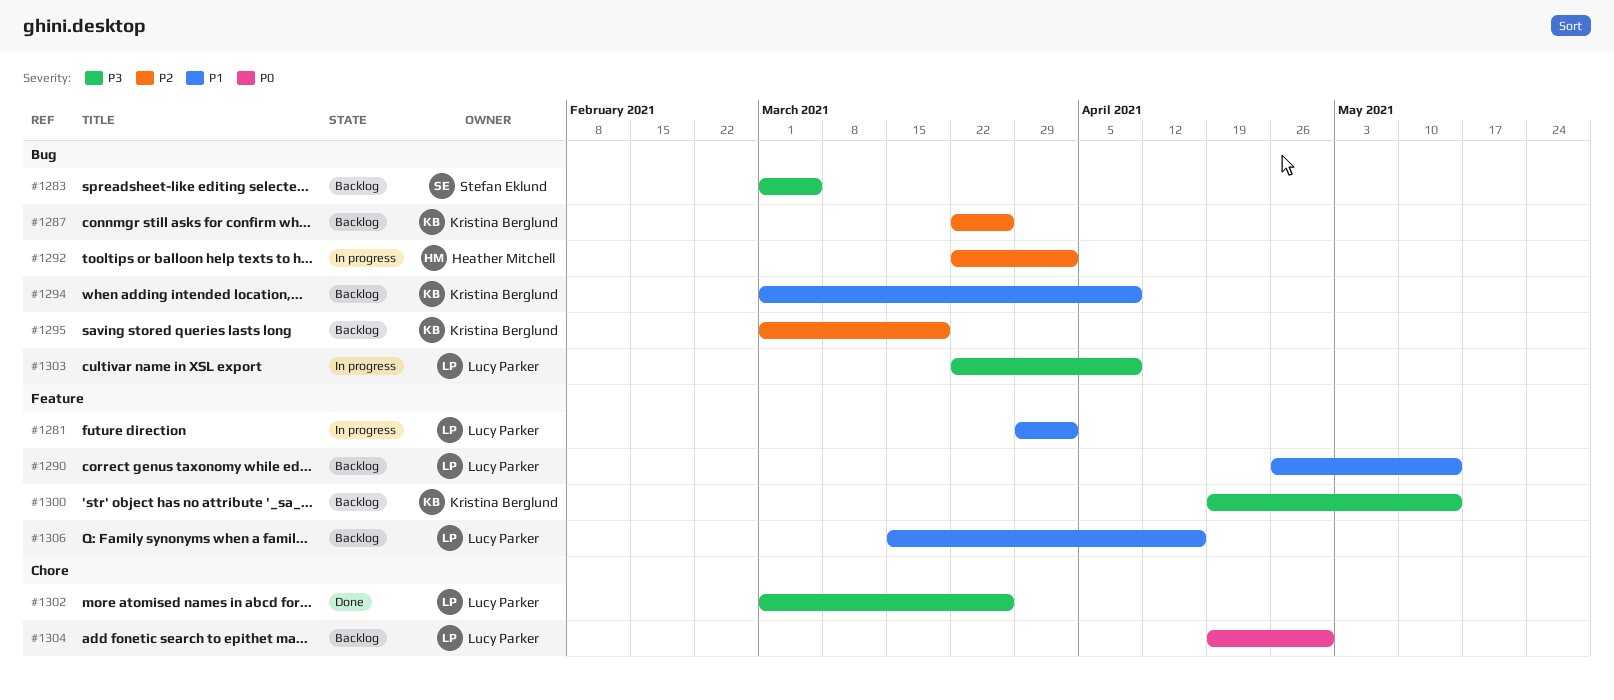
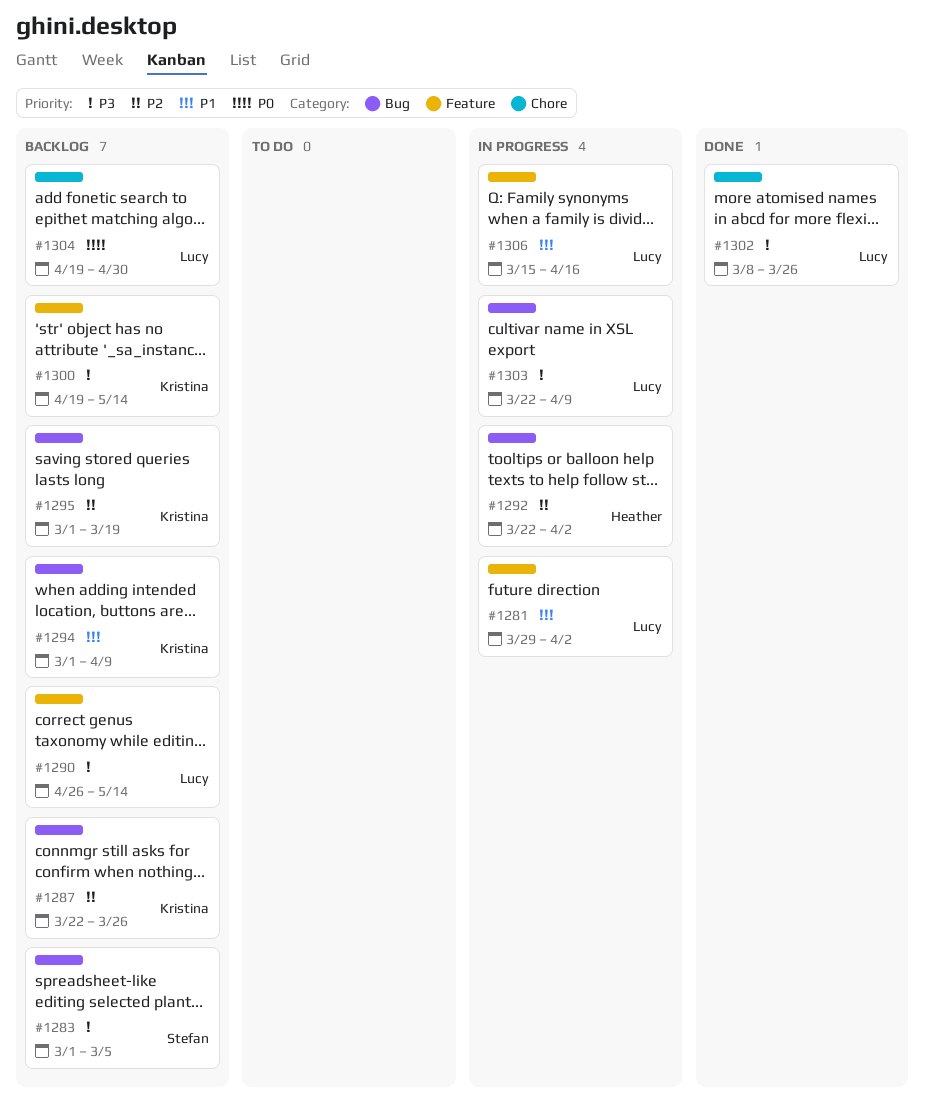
#1290, priority: P1 -> P3
#1302, start: Mar 1 -> Mar 8
#1306, status: Backlog -> In progress

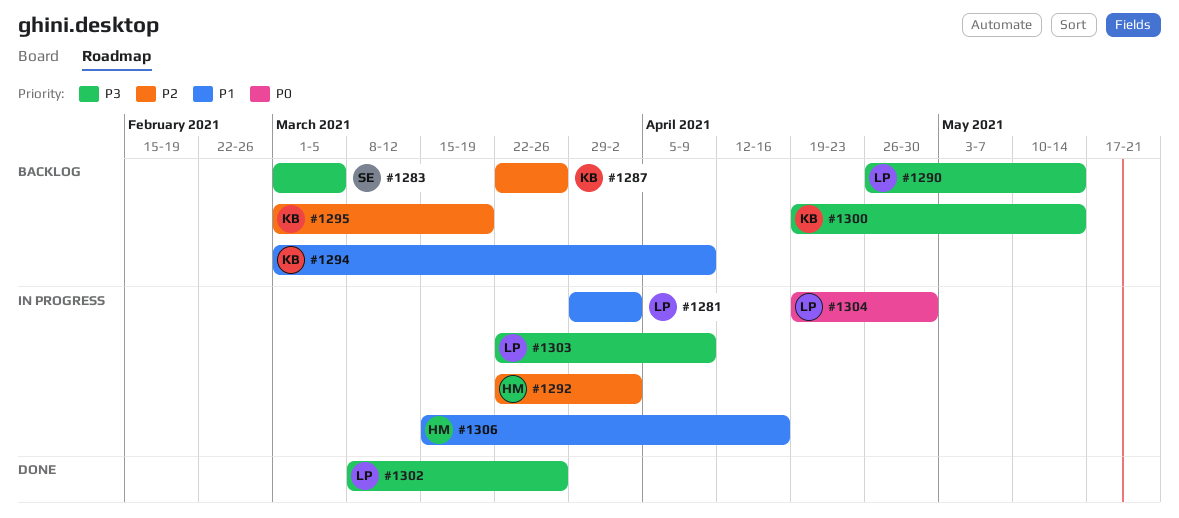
#1304, status: Backlog -> In progress
#1306, owner: Lucy -> Heather

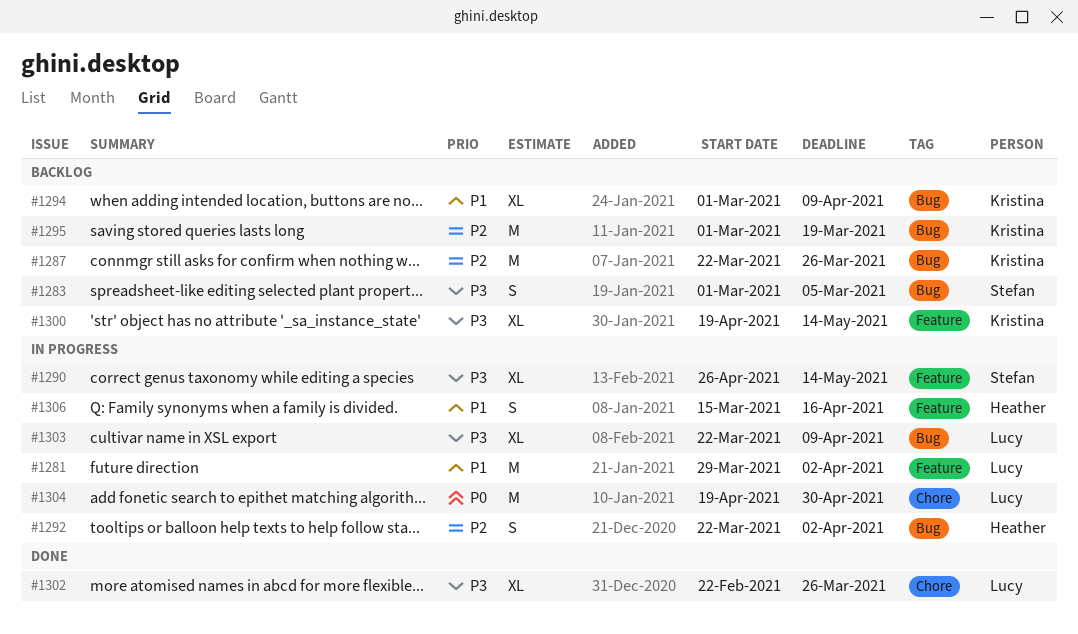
#1290, status: Backlog -> In progress
#1290, owner: Lucy -> Stefan
#1302, start: Mar 8 -> Feb 22

